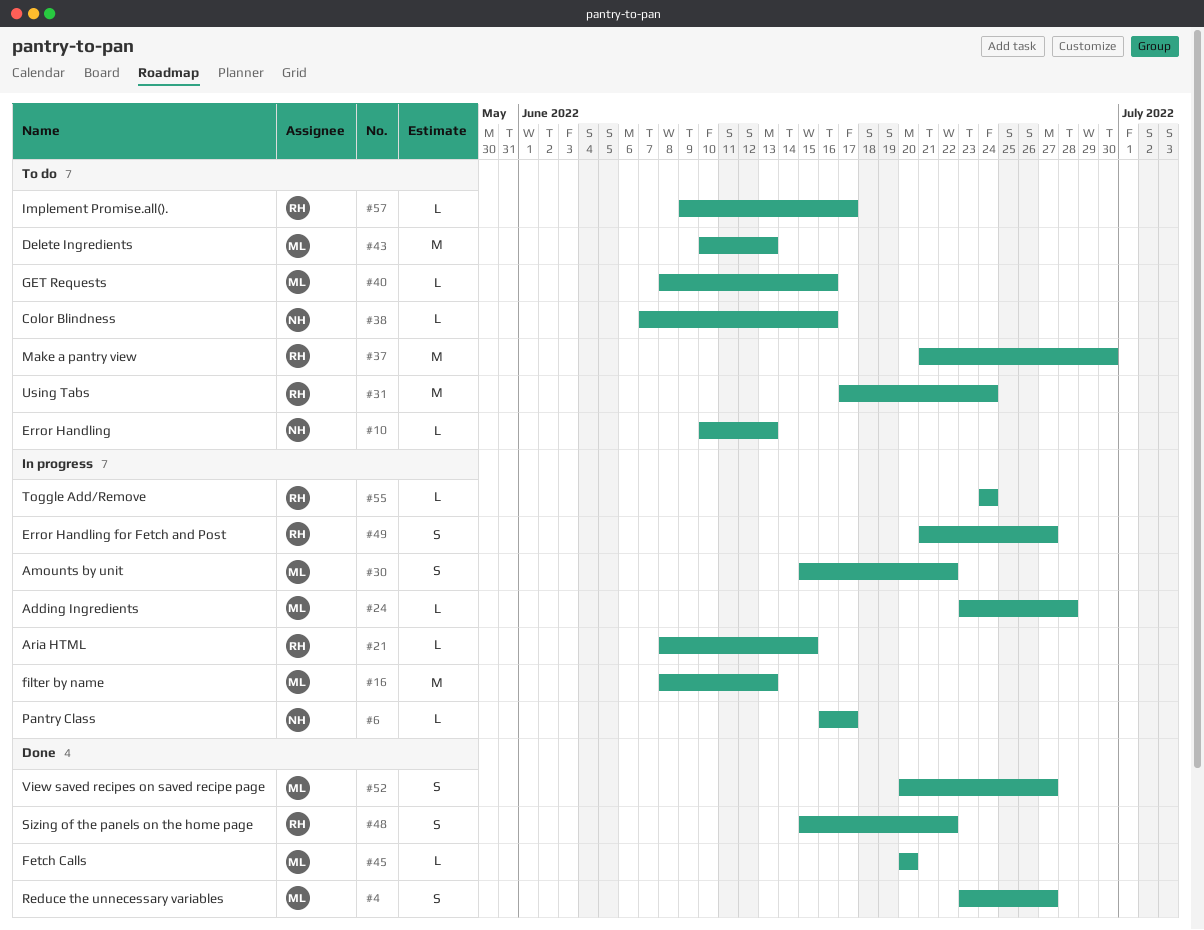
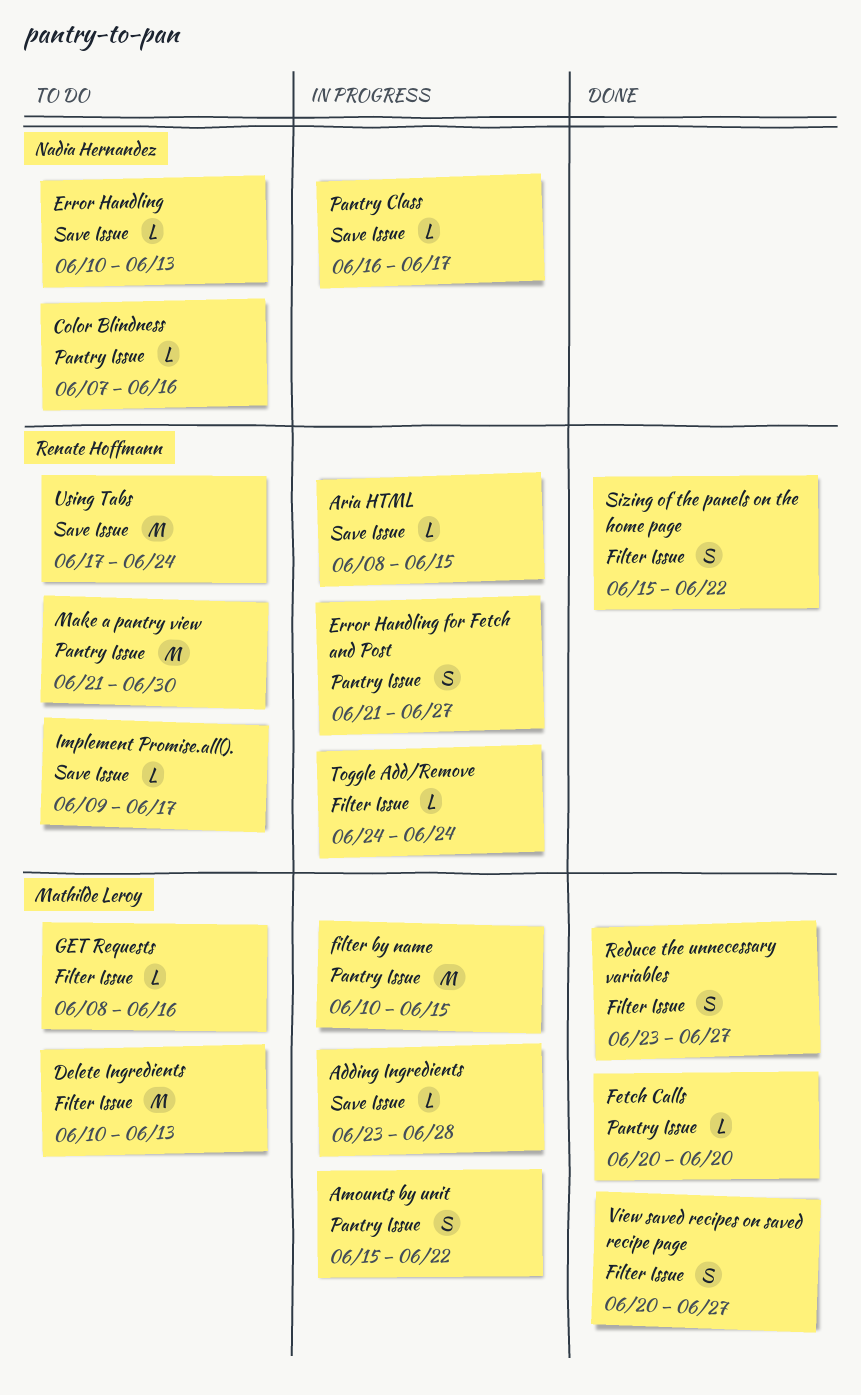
filter by name, start: Jun 8 -> Jun 10
filter by name, due: Jun 13 -> Jun 15

